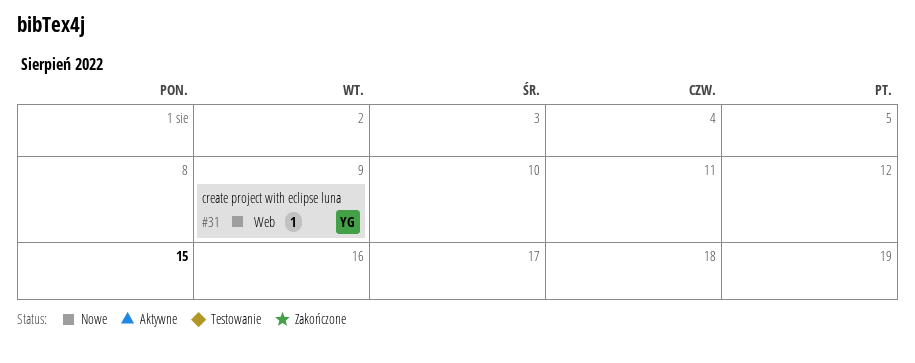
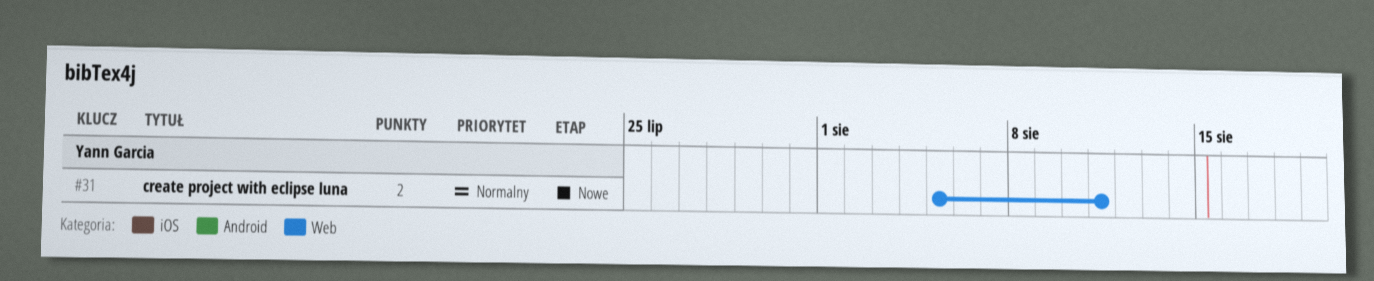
#31, estimate: 1 -> 2
#31, due: Aug 9 -> Aug 11

